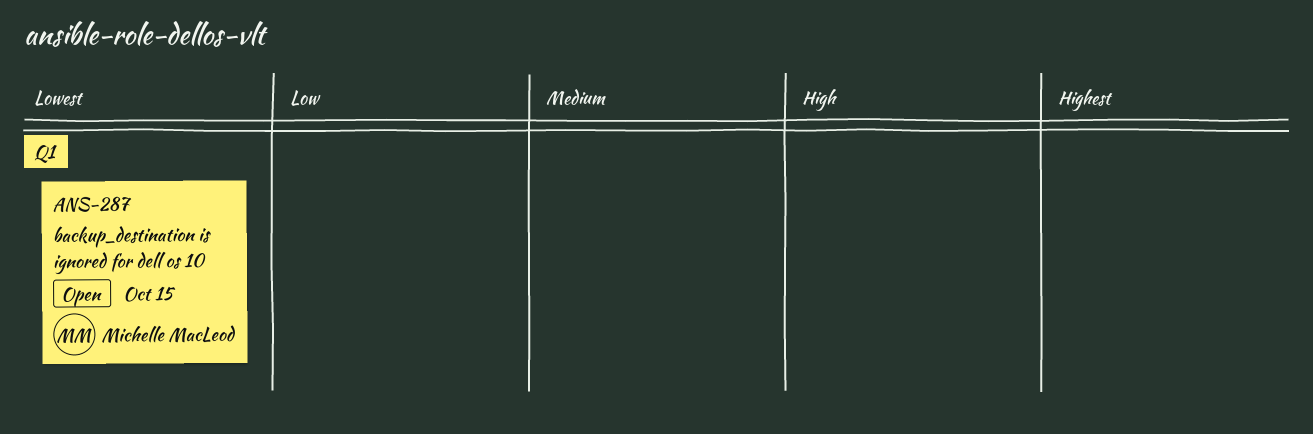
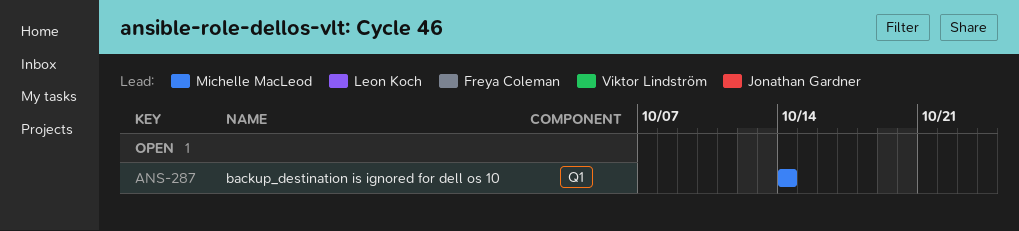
ANS-287, due: Oct 15 -> Oct 14

